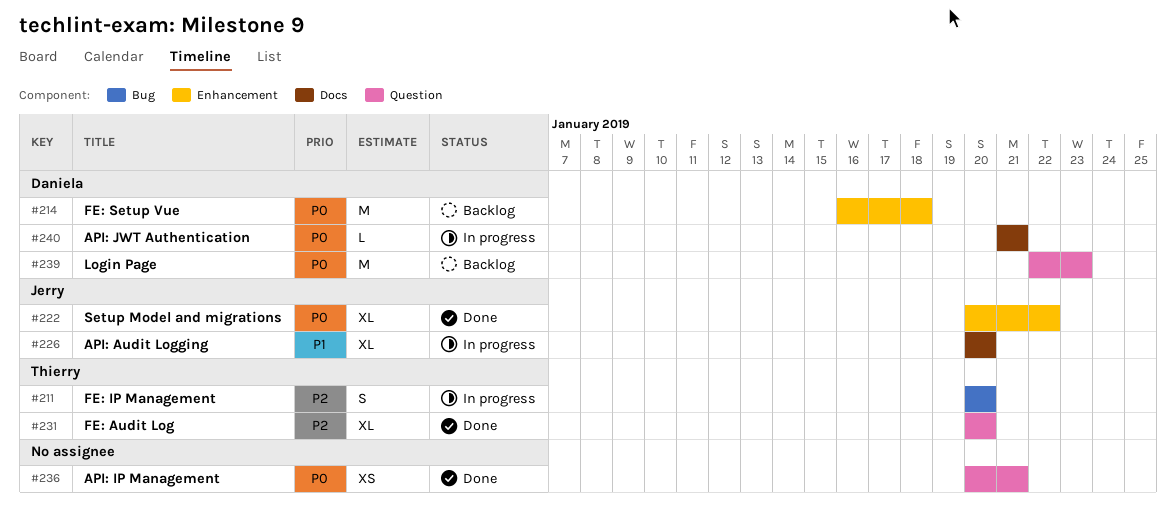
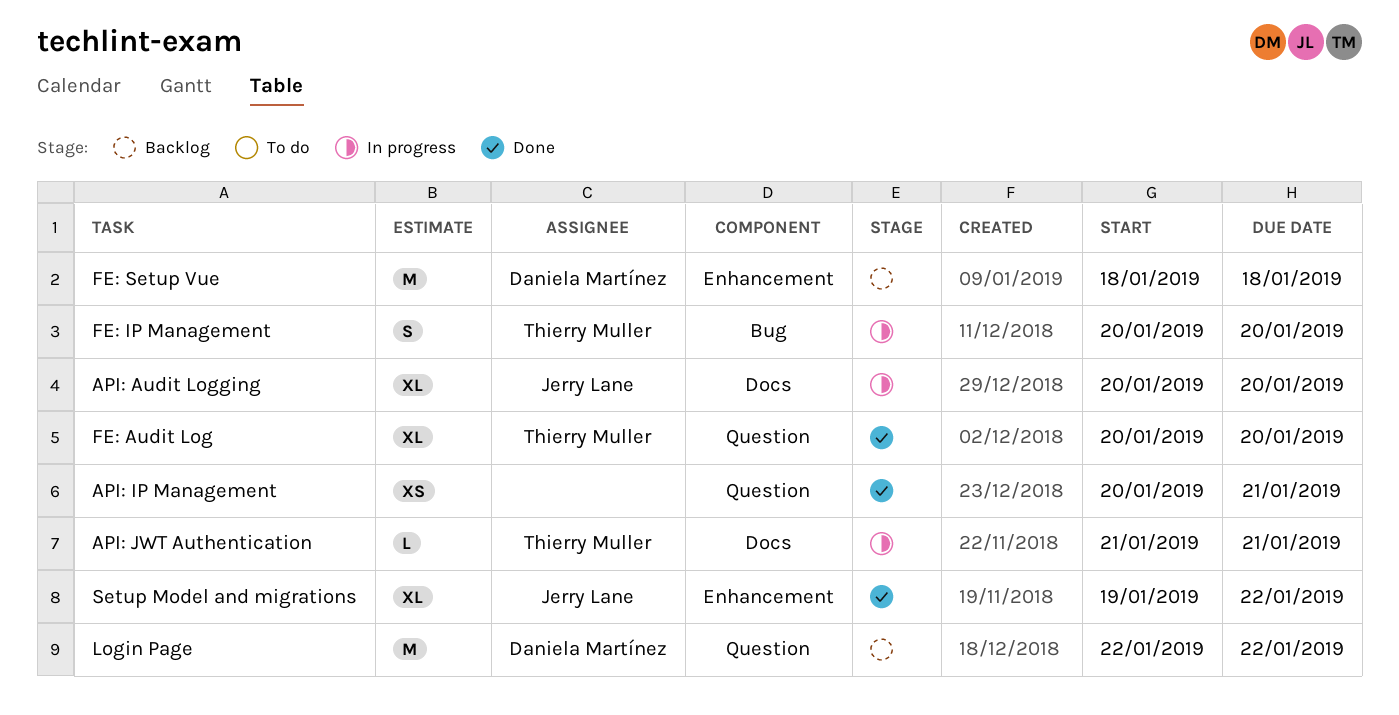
API: JWT Authentication, owner: Daniela Martínez -> Thierry Muller
FE: Setup Vue, start: Jan 16 -> Jan 18
Login Page, due: Jan 23 -> Jan 22
Setup Model and migrations, start: Jan 20 -> Jan 19

